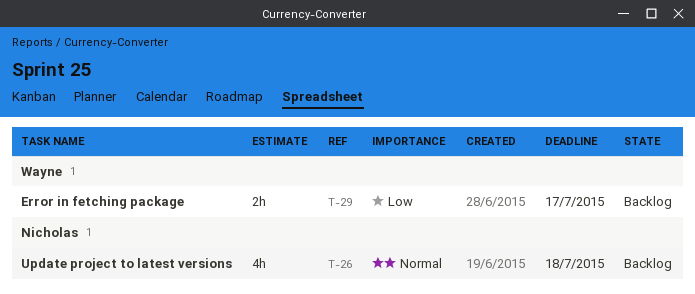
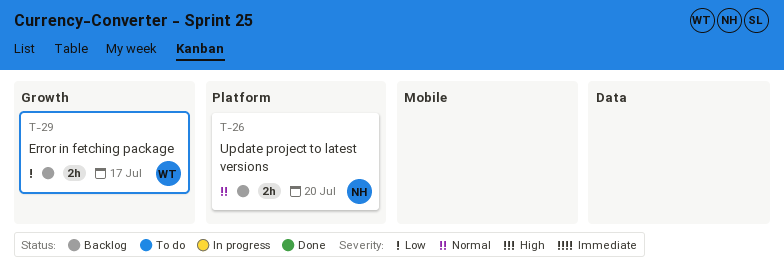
T-26, estimate: 4h -> 2h
T-26, due: Jul 18 -> Jul 20

